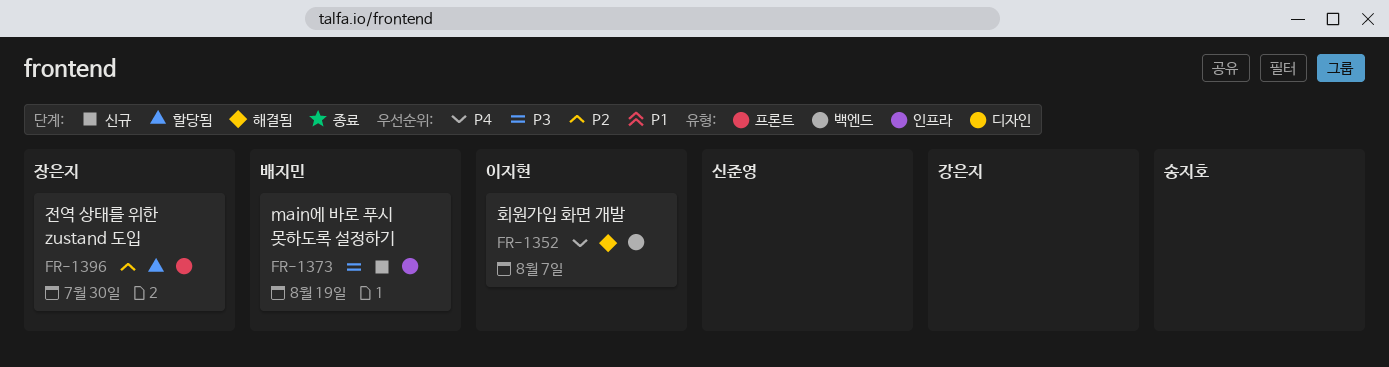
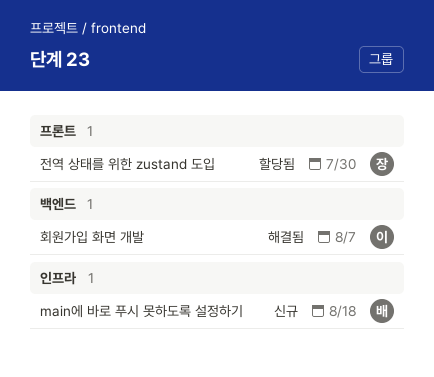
main에 바로 푸시 못하도록 설정하기, due: Aug 19 -> Aug 18

